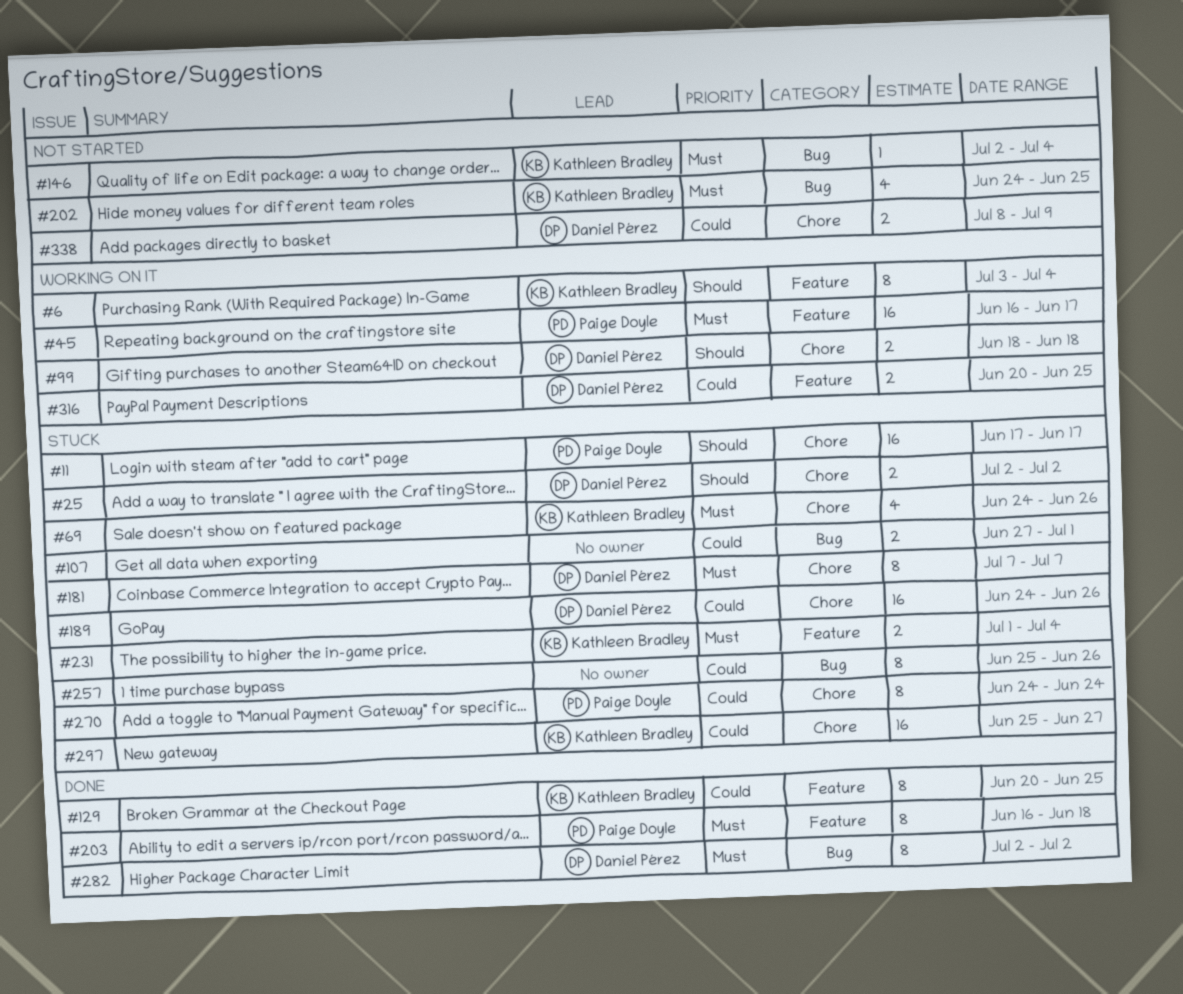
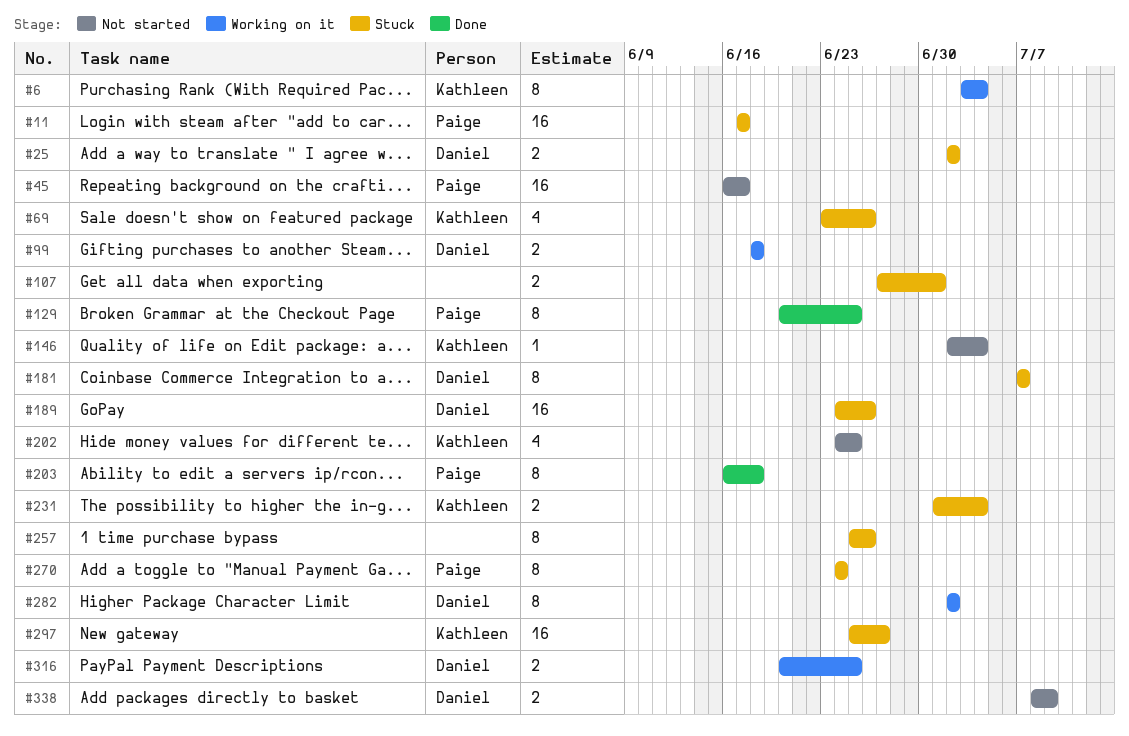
#45, status: Working on it -> Not started
#69, start: Jun 24 -> Jun 23
#129, owner: Kathleen Bradley -> Paige Doyle
#282, status: Done -> Working on it

